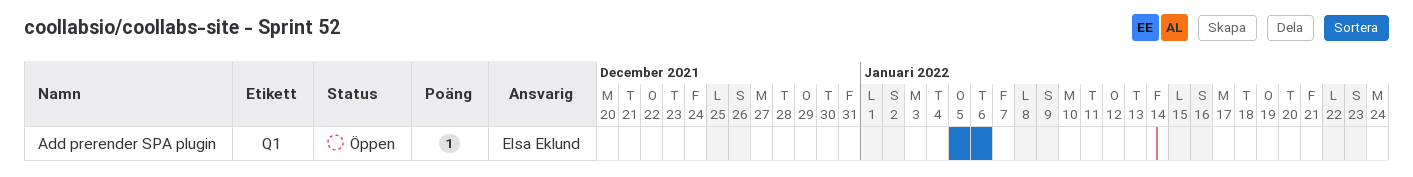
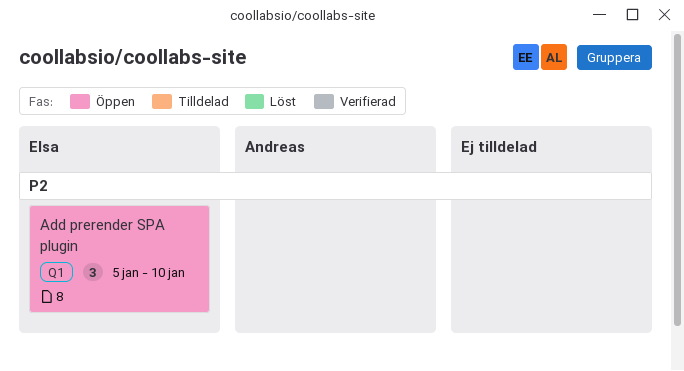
Add prerender SPA plugin, estimate: 1 -> 3
Add prerender SPA plugin, due: Jan 6 -> Jan 10

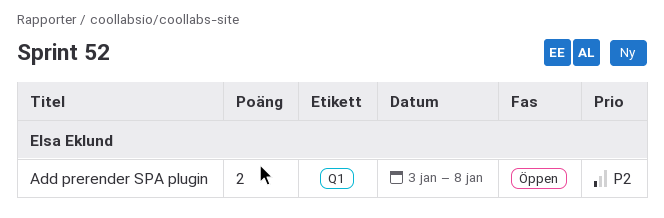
Add prerender SPA plugin, estimate: 3 -> 2
Add prerender SPA plugin, start: Jan 5 -> Jan 3
Add prerender SPA plugin, due: Jan 10 -> Jan 8

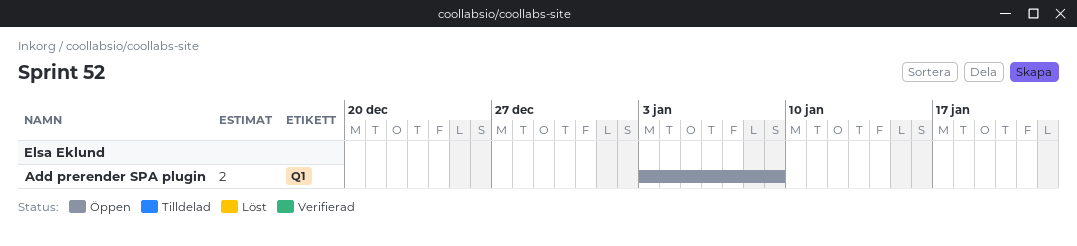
Add prerender SPA plugin, due: Jan 8 -> Jan 9

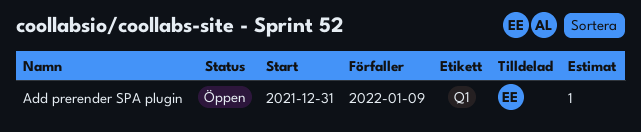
Add prerender SPA plugin, estimate: 2 -> 1
Add prerender SPA plugin, start: Jan 3 -> Dec 31

